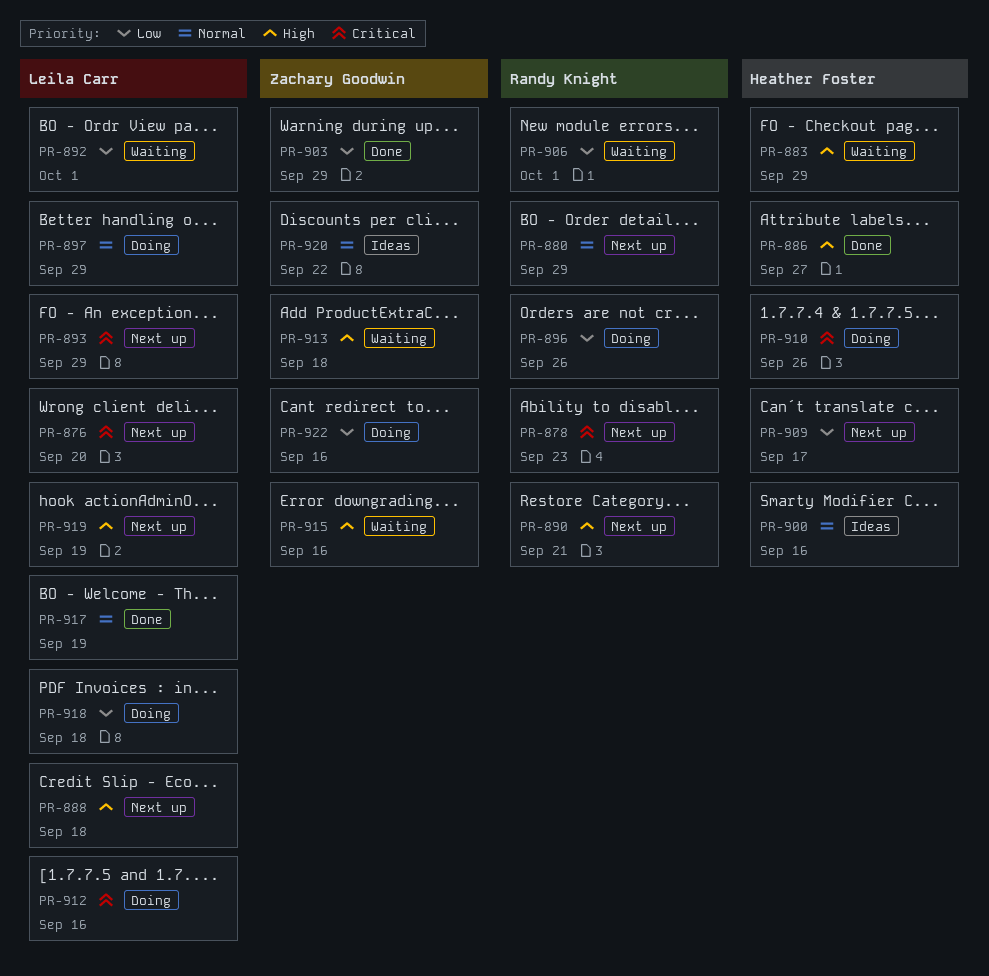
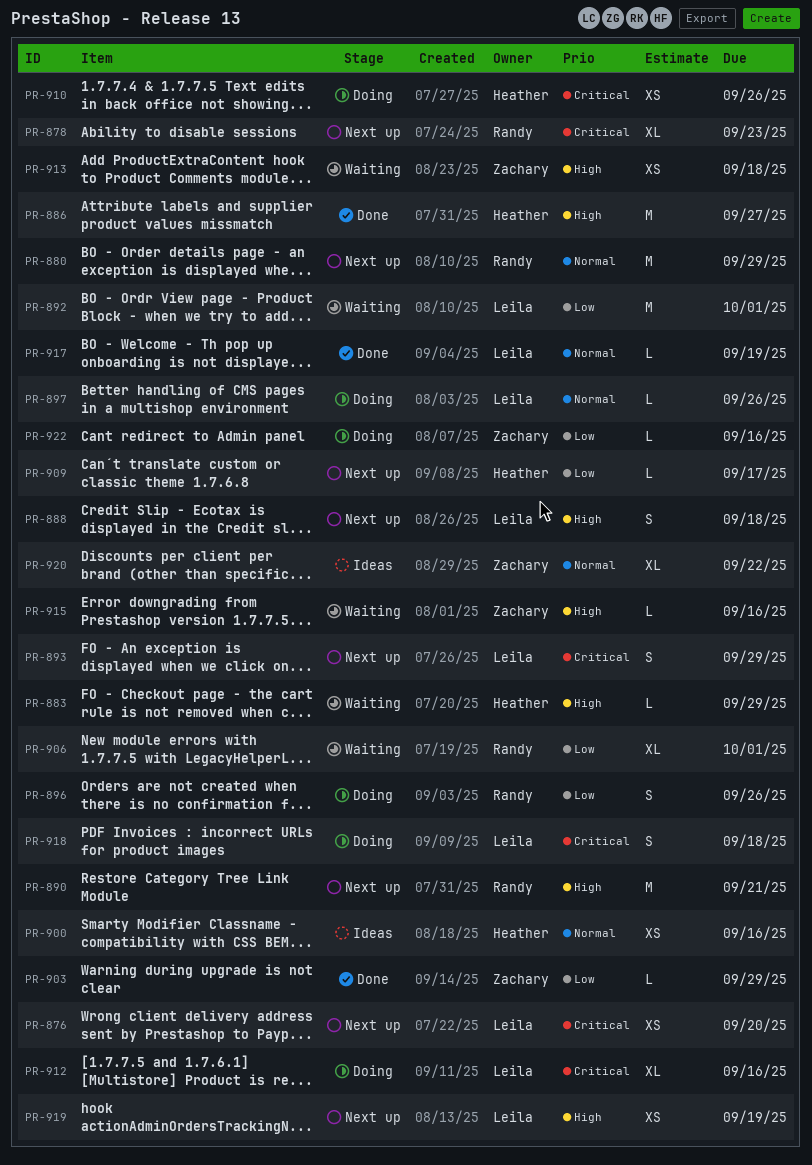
PR-897, due: Sep 29 -> Sep 26
PR-918, priority: Low -> Critical

